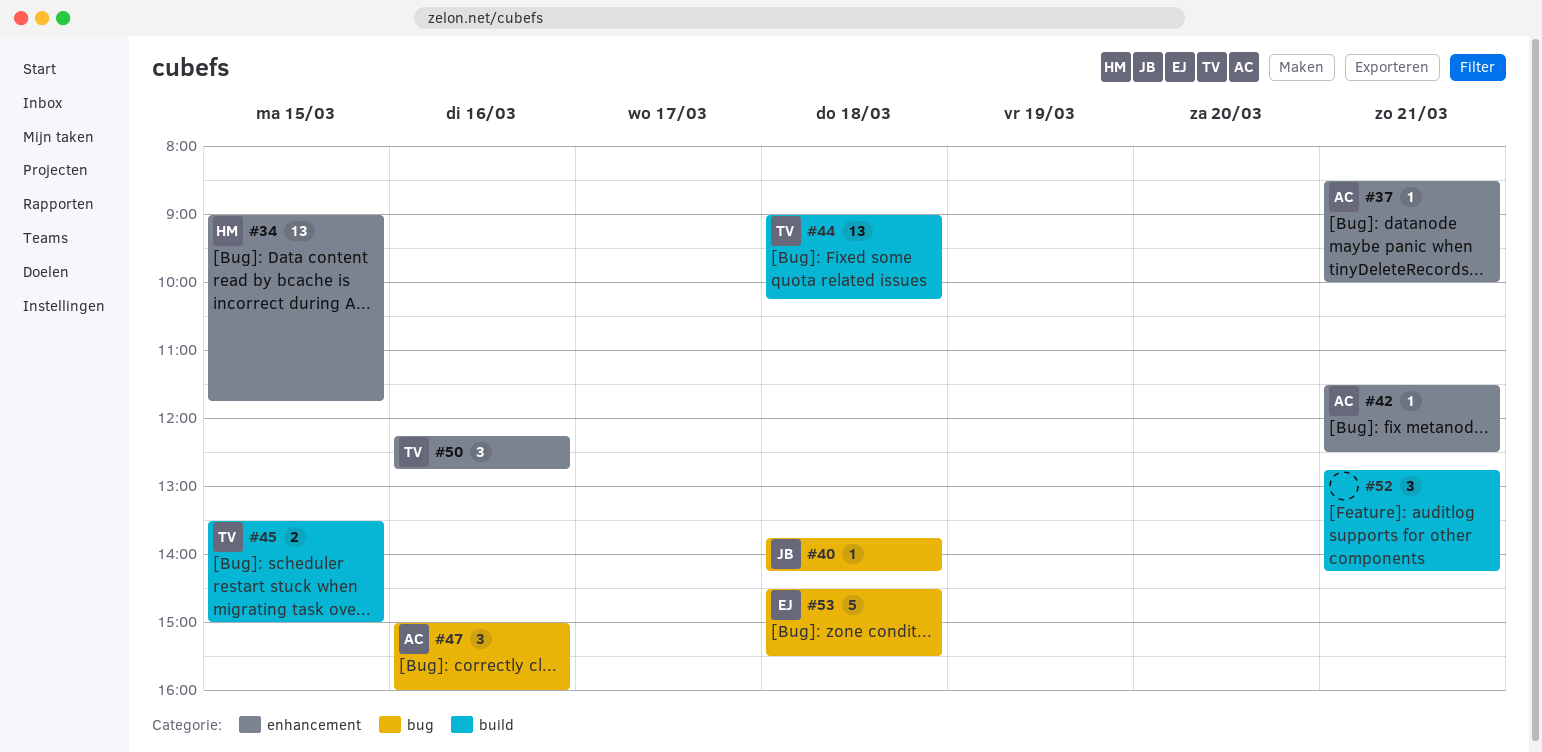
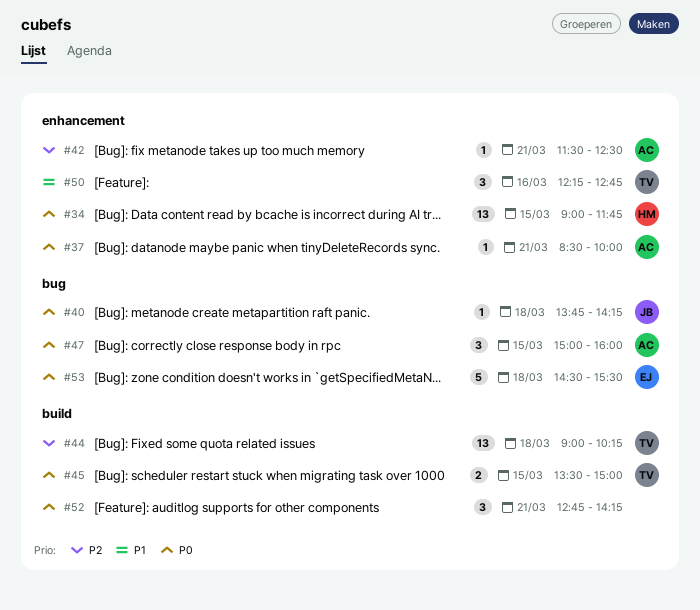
#47, day: Mar 16 -> Mar 15

